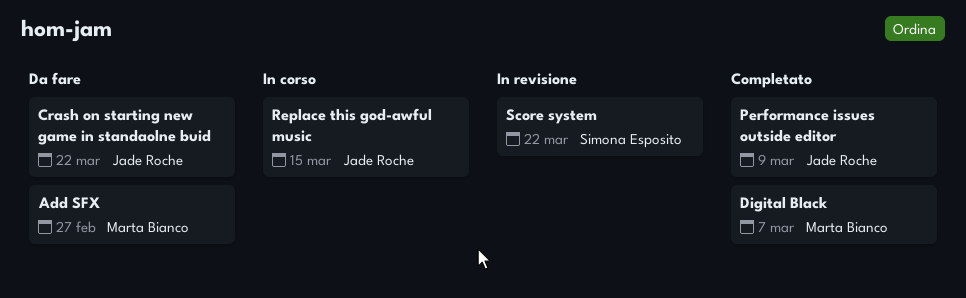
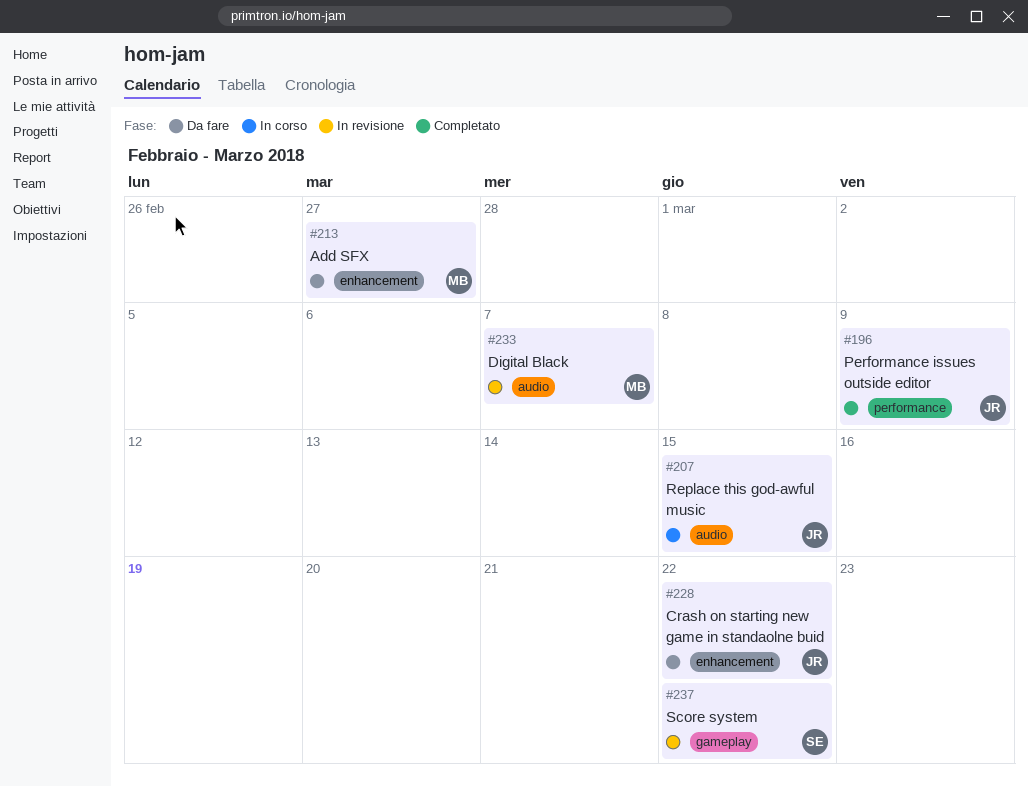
Digital Black, status: Completato -> In revisione

